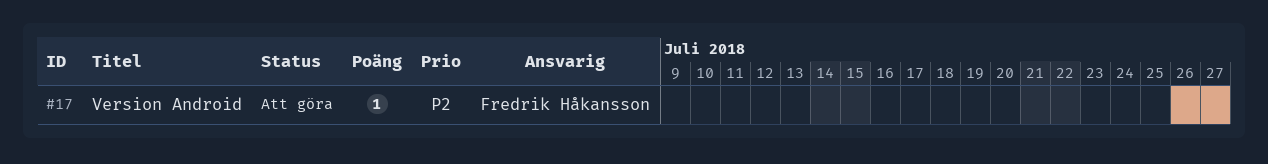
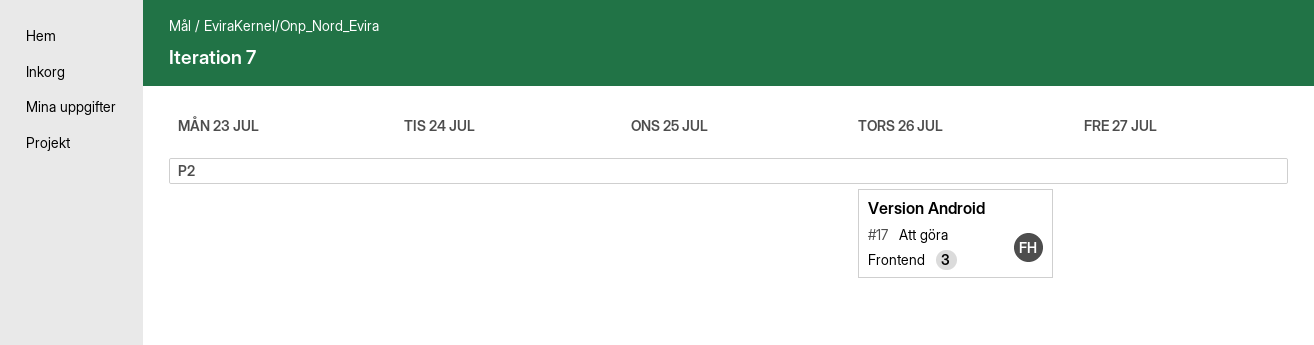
#17, estimate: 1 -> 3
#17, due: Jul 27 -> Jul 26

